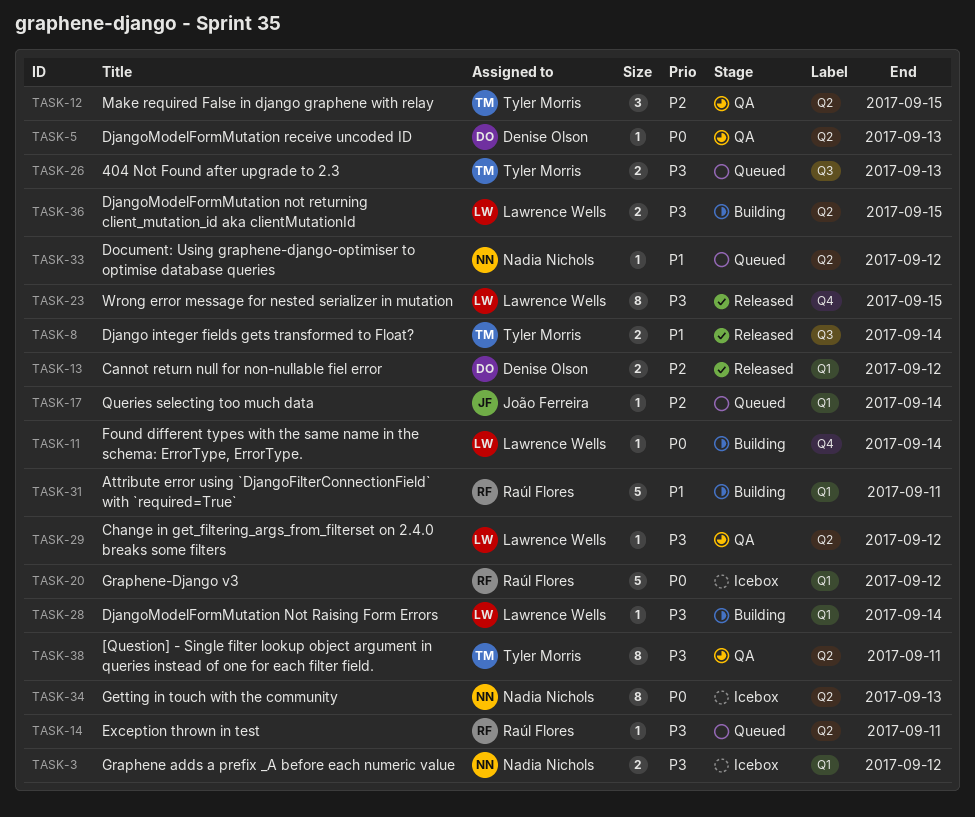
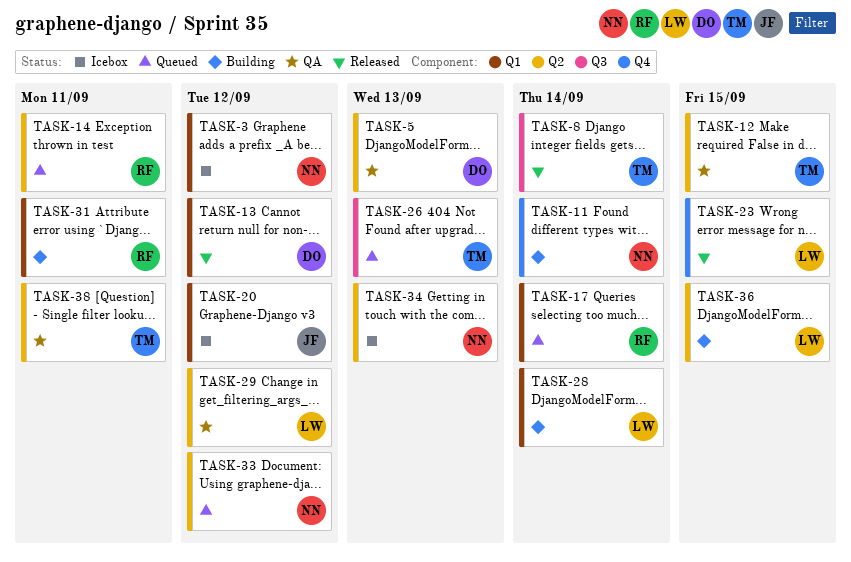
TASK-11, owner: Lawrence Wells -> Nadia Nichols
TASK-17, owner: João Ferreira -> Raúl Flores
TASK-20, owner: Raúl Flores -> João Ferreira

